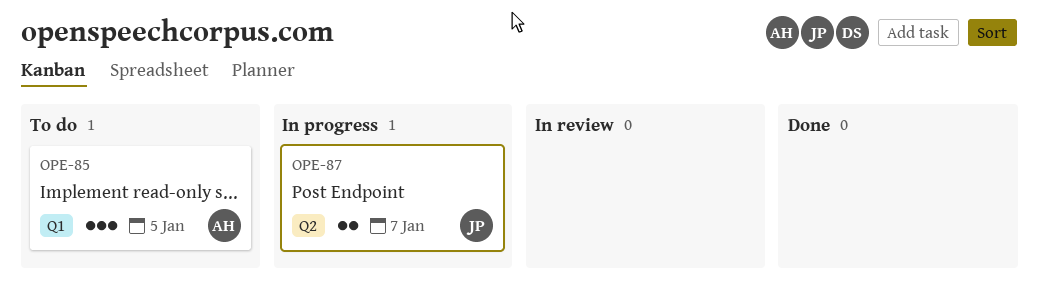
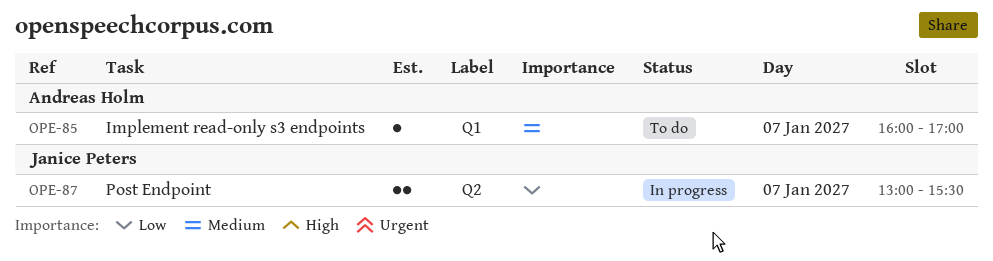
OPE-85, estimate: 3 -> 1
OPE-85, day: Jan 5 -> Jan 7

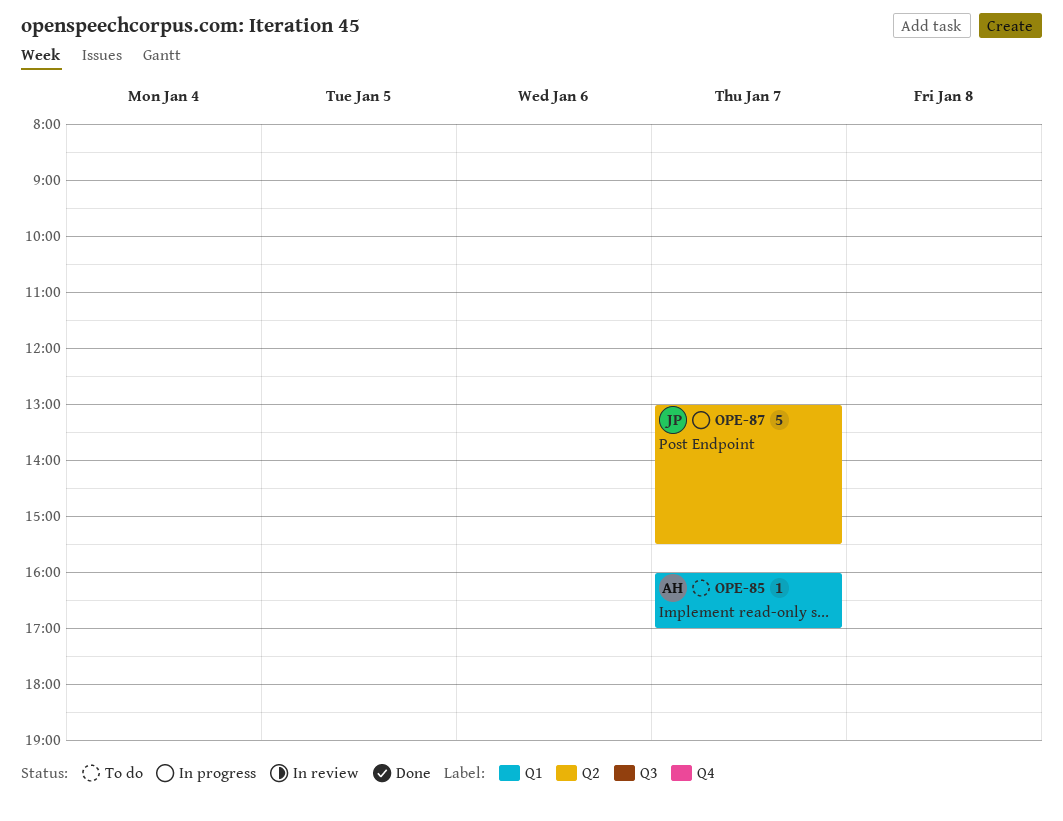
OPE-87, estimate: 2 -> 5

